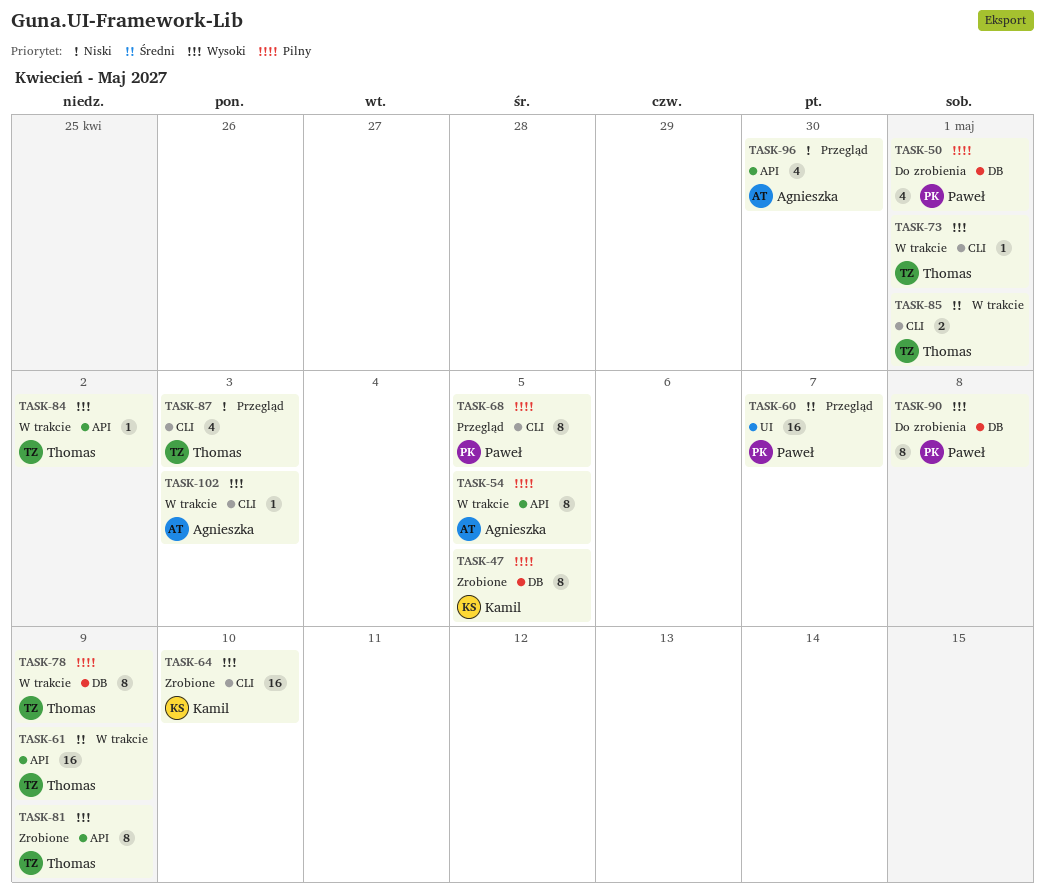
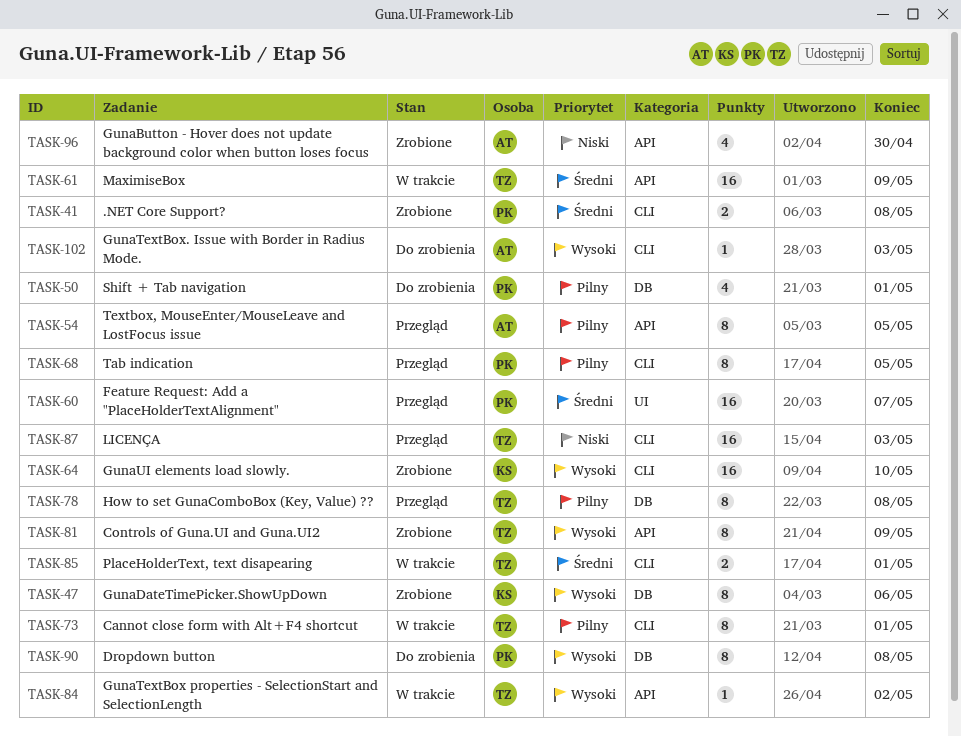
TASK-41: none -> present
TASK-47, priority: Pilny -> Wysoki
TASK-47, due: May 5 -> May 6
TASK-54, status: W trakcie -> Przegląd
TASK-73, priority: Wysoki -> Pilny
TASK-73, estimate: 1 -> 8
TASK-78, status: W trakcie -> Przegląd
TASK-78, due: May 9 -> May 8
TASK-87, estimate: 4 -> 16
TASK-96, status: Przegląd -> Zrobione
TASK-102, status: W trakcie -> Do zrobienia

